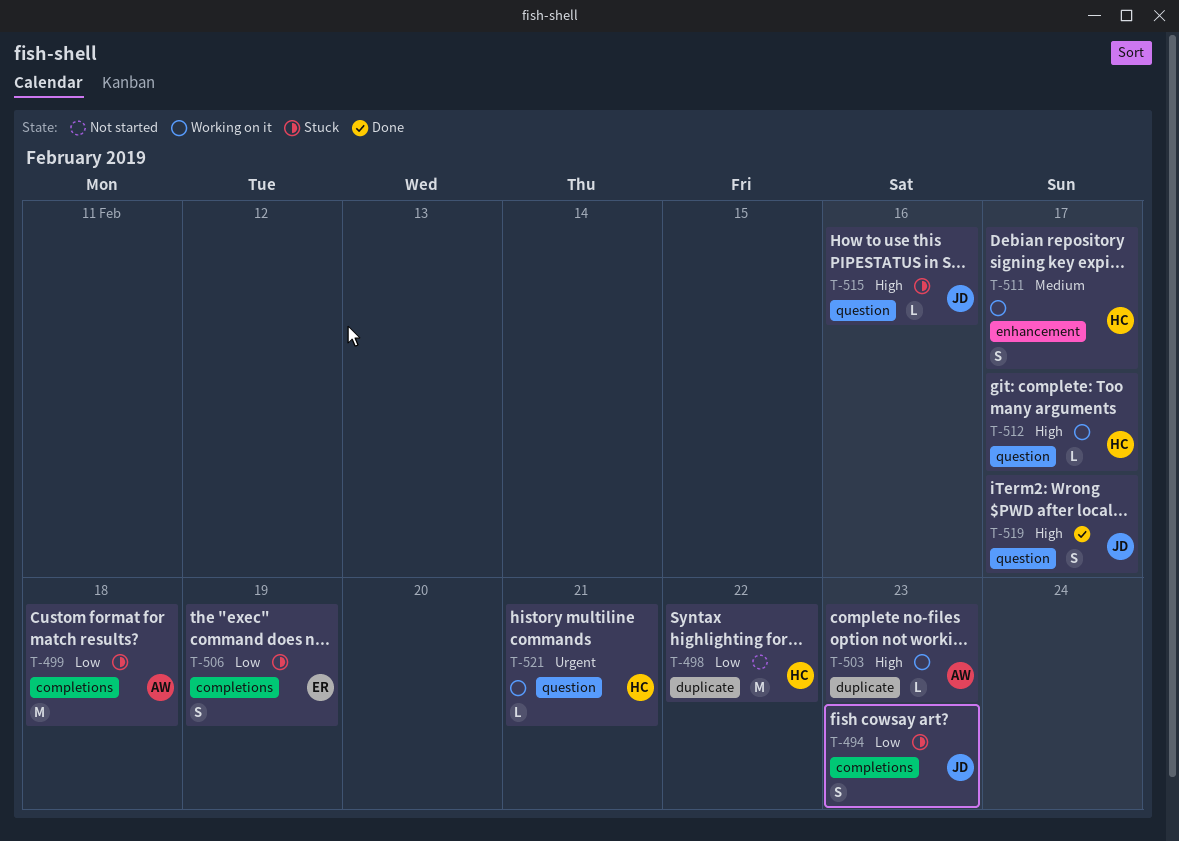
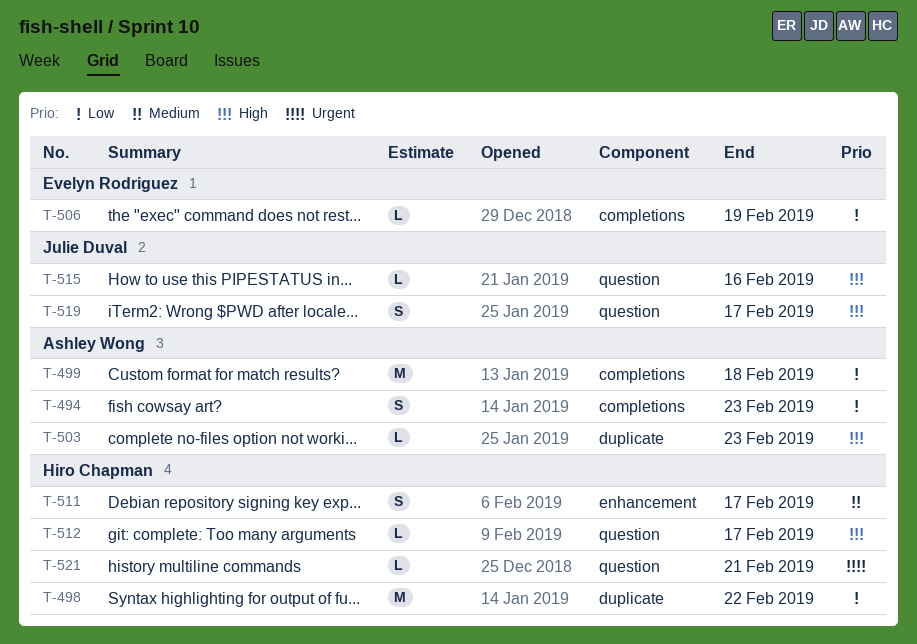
T-494, owner: Julie Duval -> Ashley Wong
T-506, estimate: S -> L

